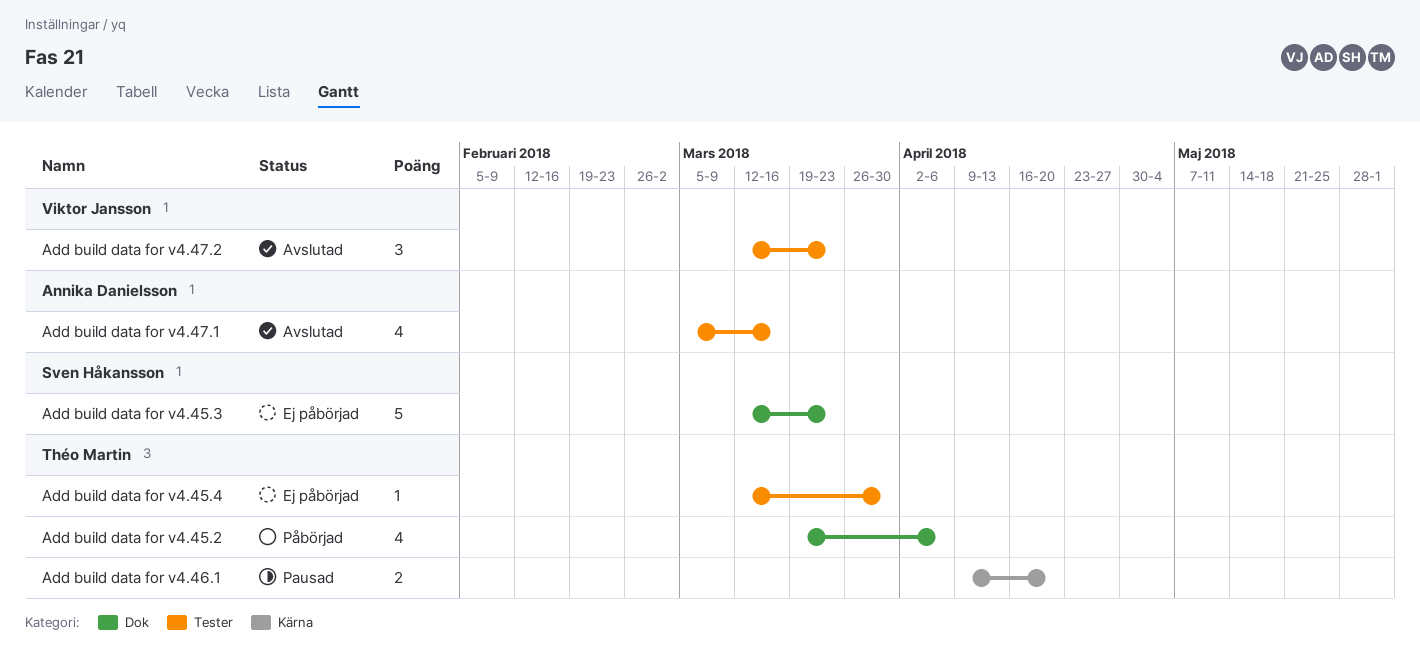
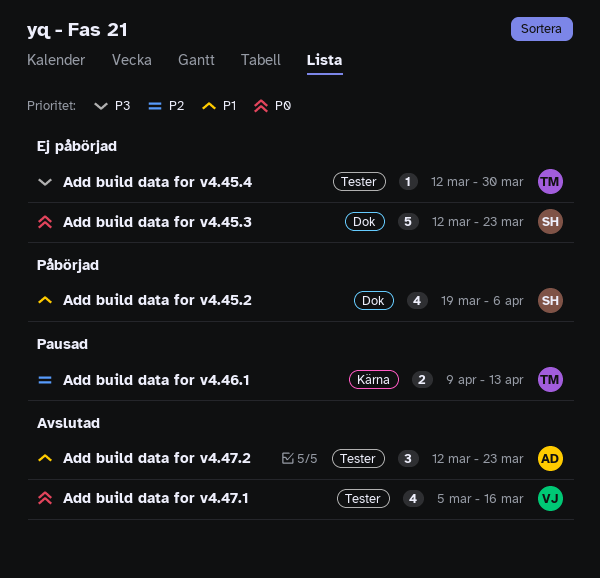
Add build data for v4.45.2, owner: Théo Martin -> Sven Håkansson
Add build data for v4.46.1, due: Apr 20 -> Apr 13
Add build data for v4.47.1, owner: Annika Danielsson -> Viktor Jansson
Add build data for v4.47.2, owner: Viktor Jansson -> Annika Danielsson

